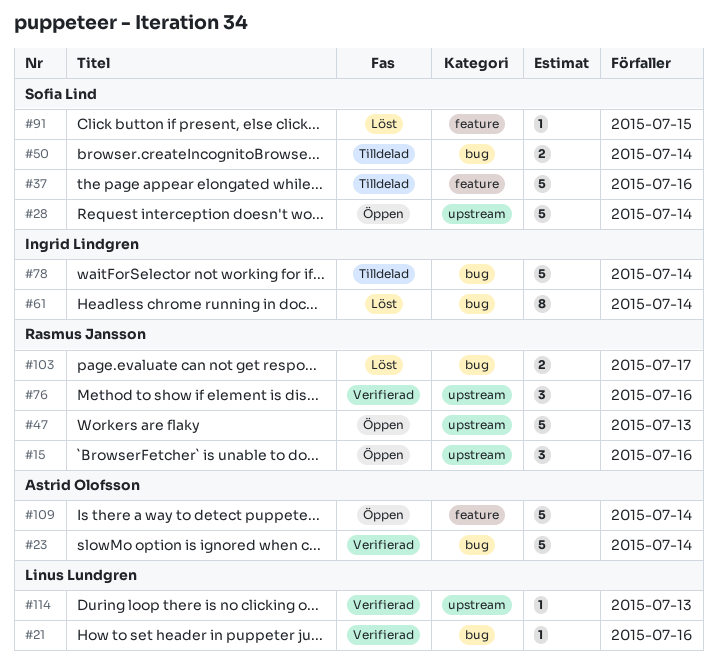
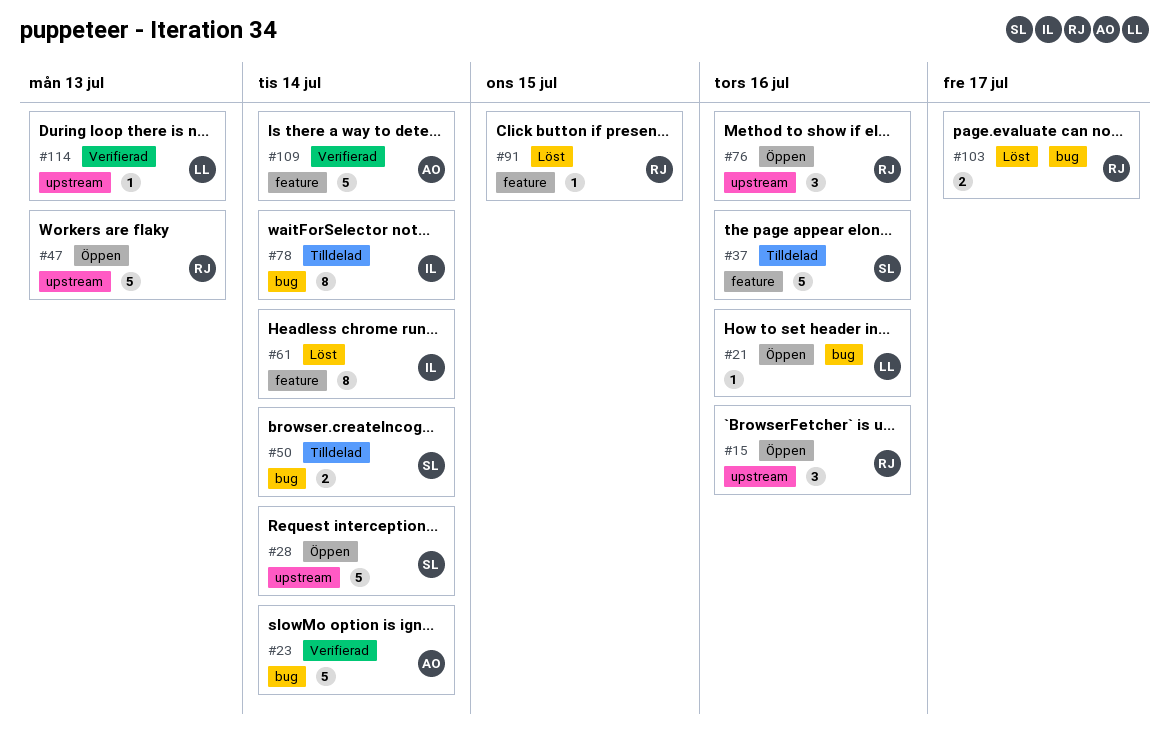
#21, status: Verifierad -> Öppen
#61, label: bug -> feature
#76, status: Verifierad -> Öppen
#78, estimate: 5 -> 8
#91, owner: Sofia Lind -> Rasmus Jansson
#109, status: Öppen -> Verifierad

